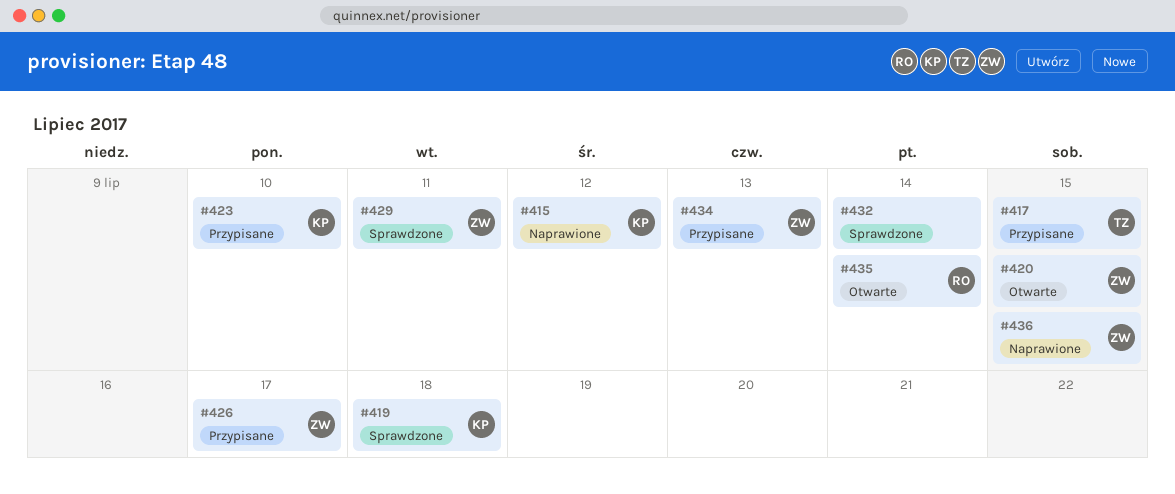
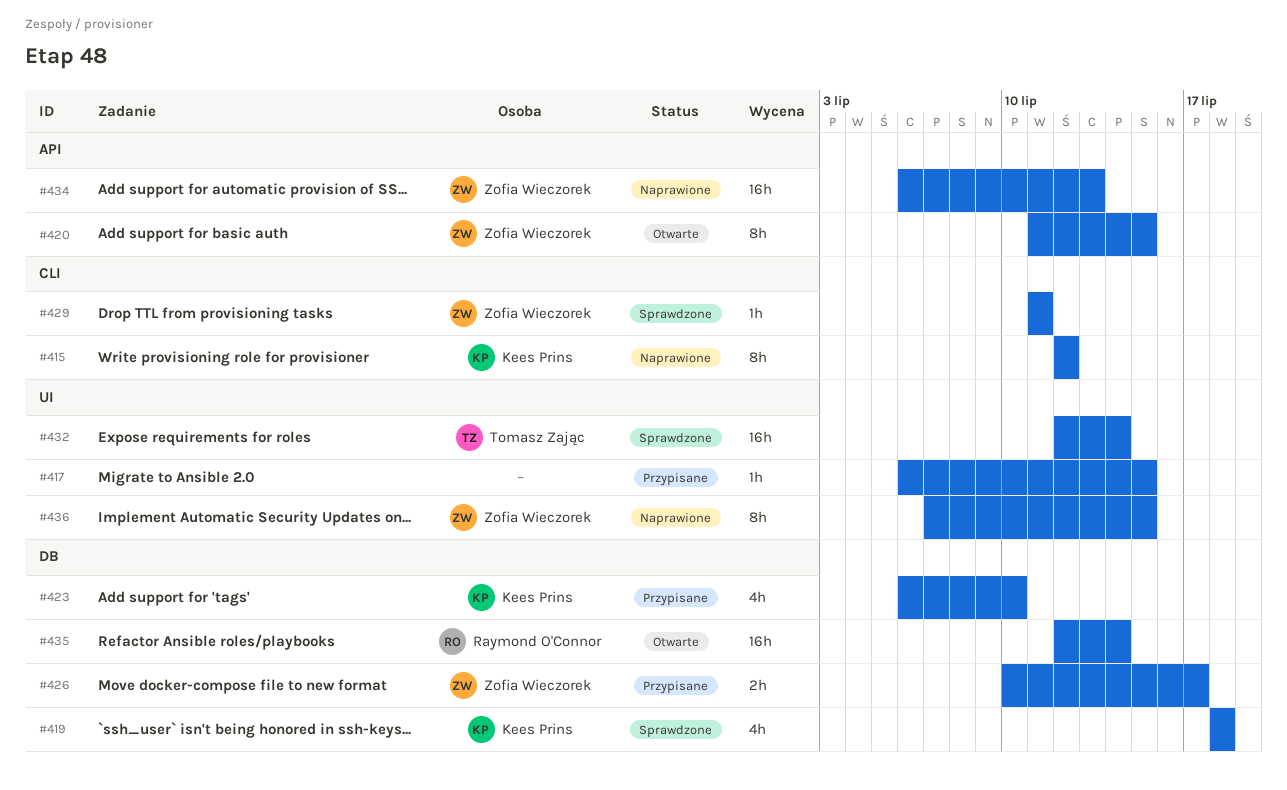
#417, owner: Tomasz Zając -> none
#432, owner: none -> Tomasz Zając
#434, status: Przypisane -> Naprawione

